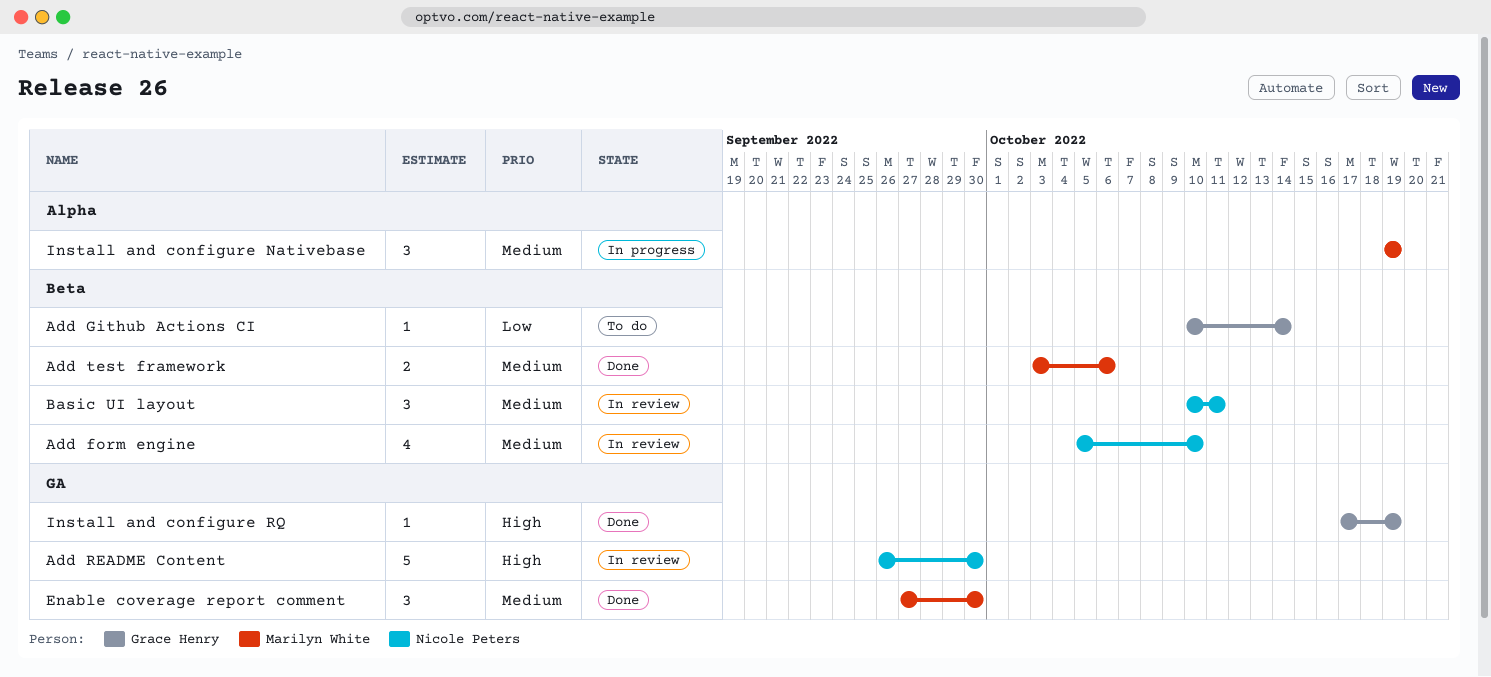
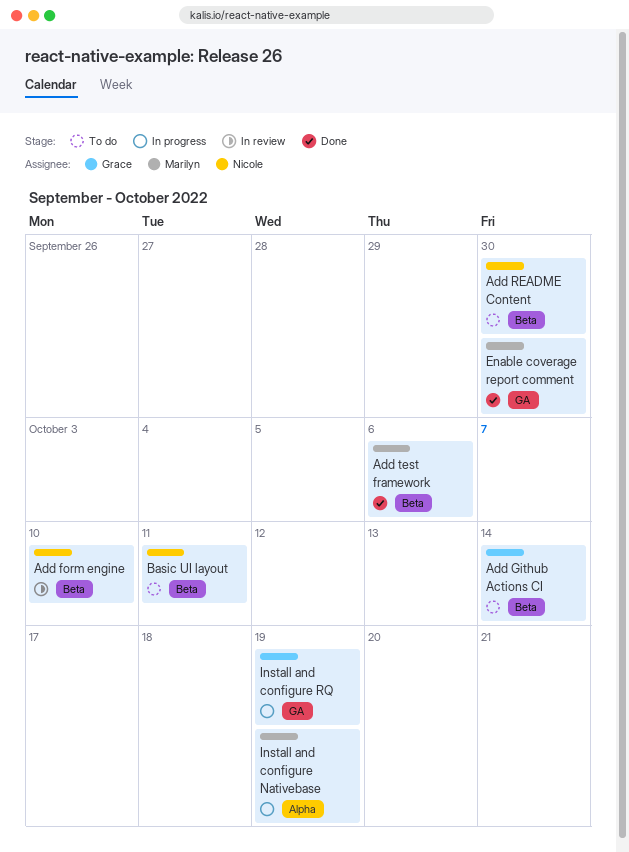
Add README Content, status: In review -> To do
Add README Content, label: GA -> Beta
Basic UI layout, status: In review -> To do
Install and configure RQ, status: Done -> In progress

